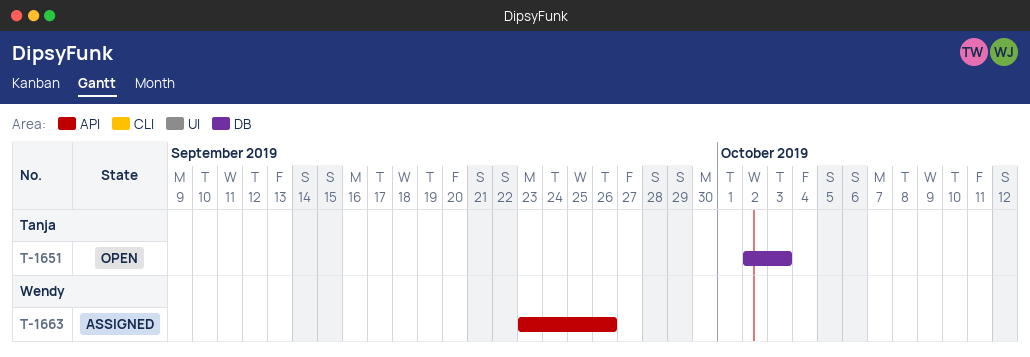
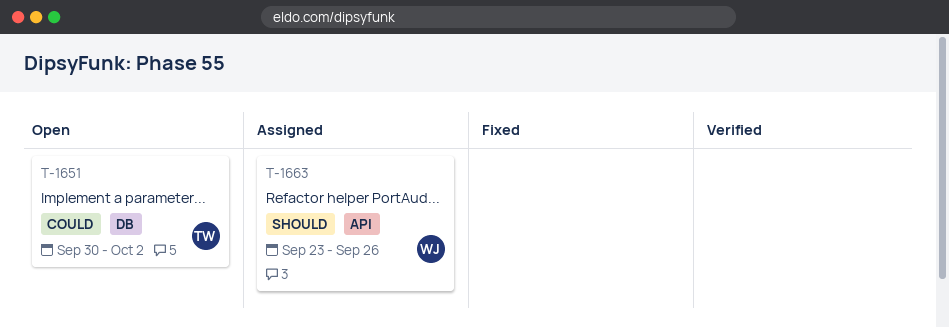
T-1651, start: Oct 2 -> Sep 30
T-1651, due: Oct 3 -> Oct 2

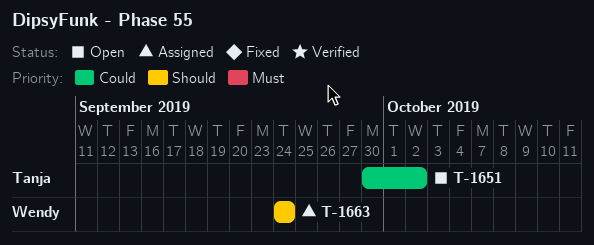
T-1663, start: Sep 23 -> Sep 24
T-1663, due: Sep 26 -> Sep 24

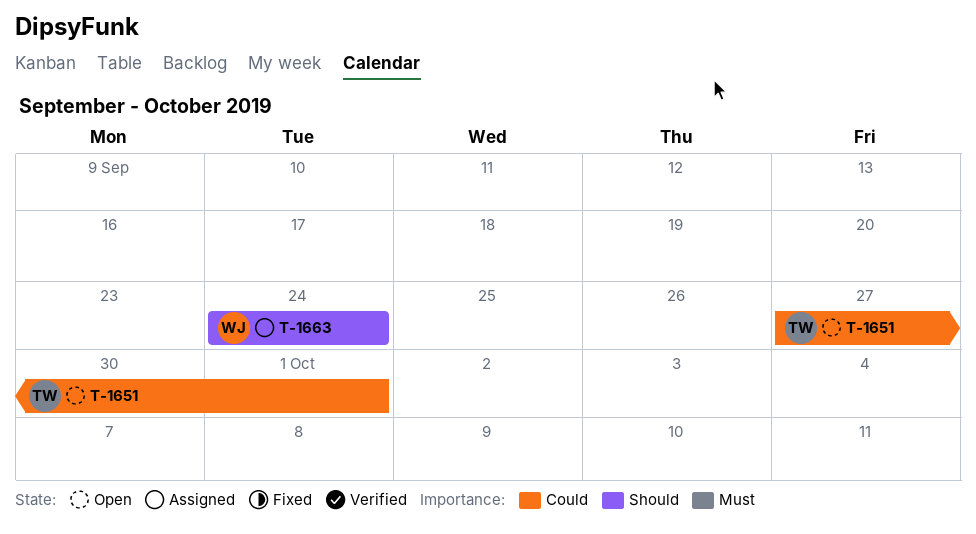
T-1651, start: Sep 30 -> Sep 27
T-1651, due: Oct 2 -> Oct 1

